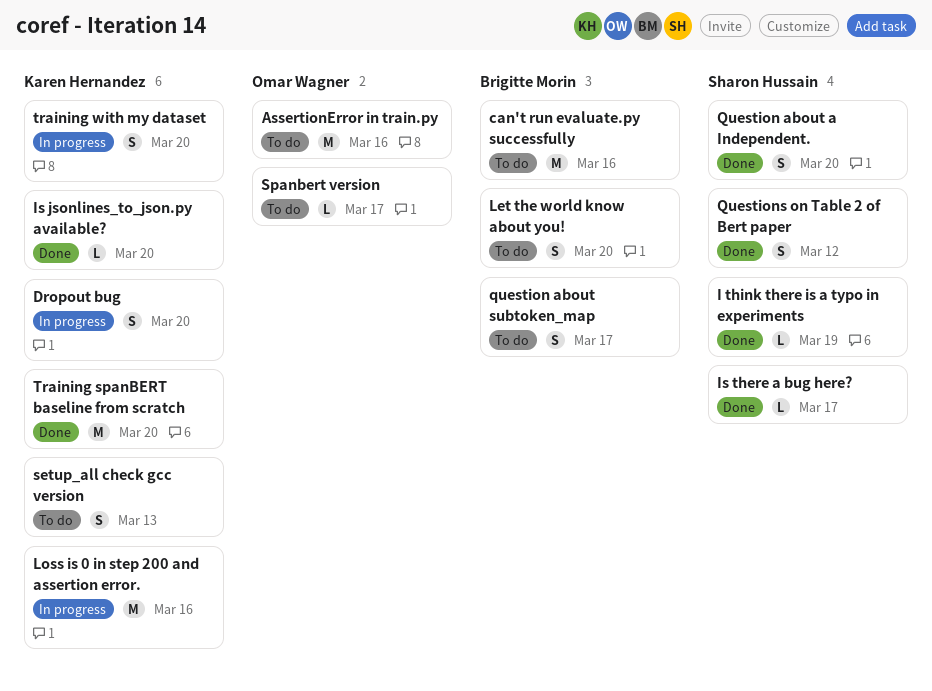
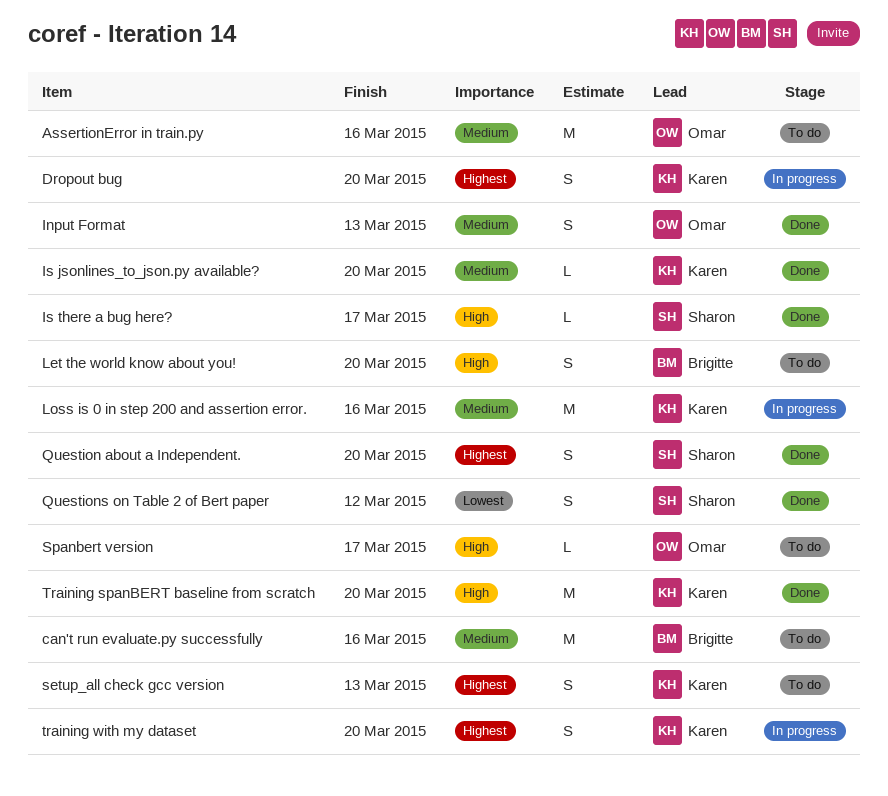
I think there is a typo in experiments: present -> none
Input Format: none -> present
question about subtoken_map: present -> none

